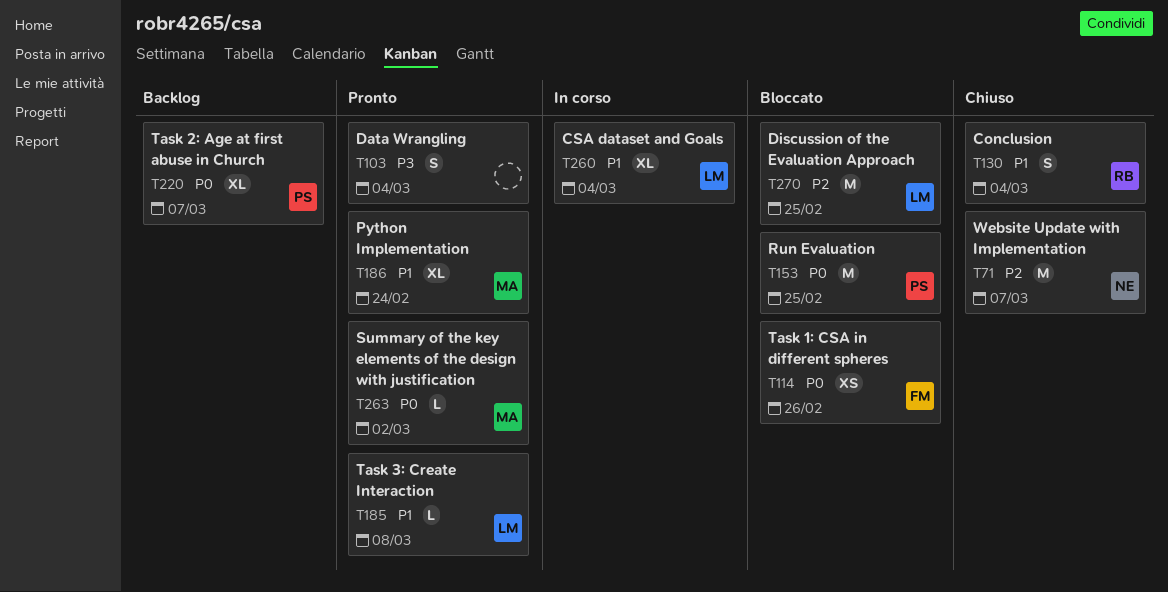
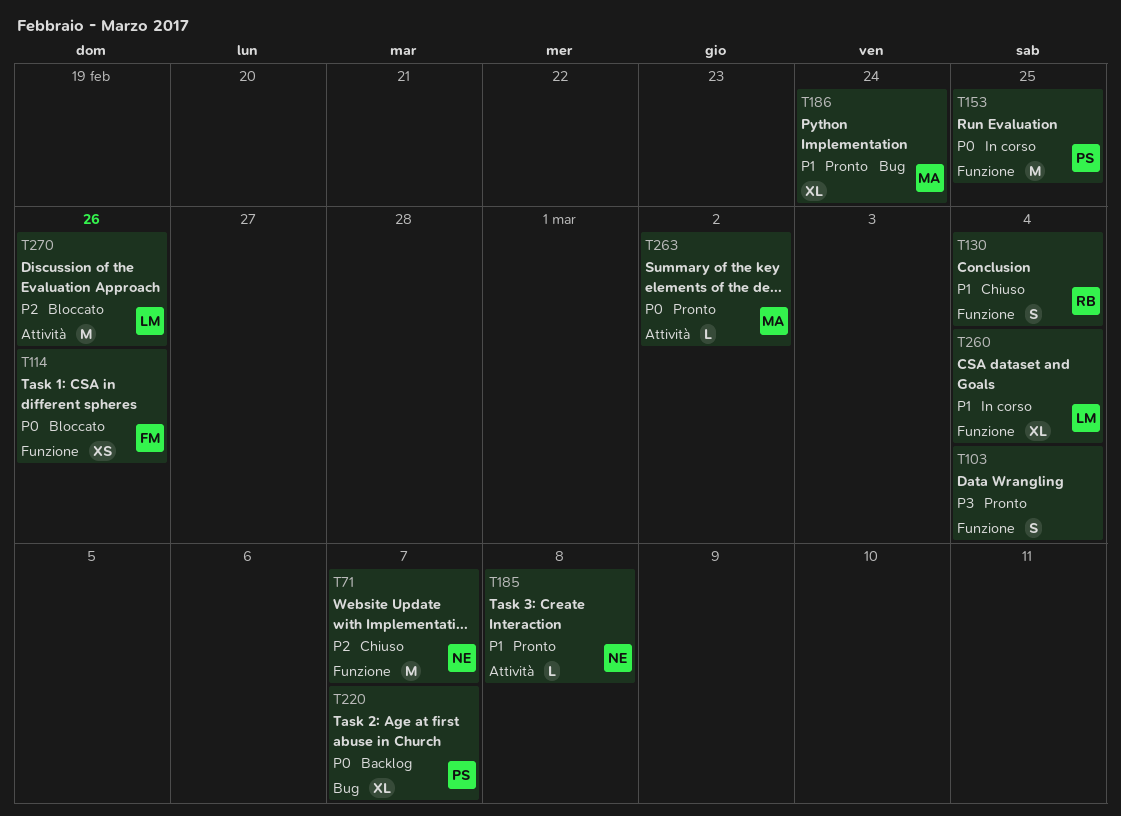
T153, status: Bloccato -> In corso
T185, owner: LM -> NE
T270, due: Feb 25 -> Feb 26

